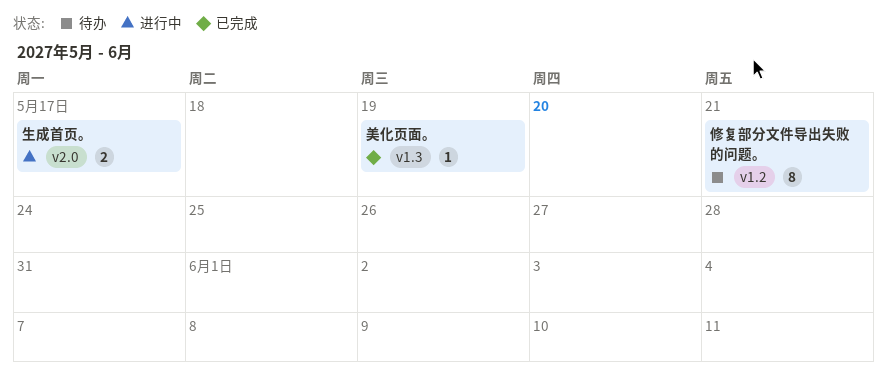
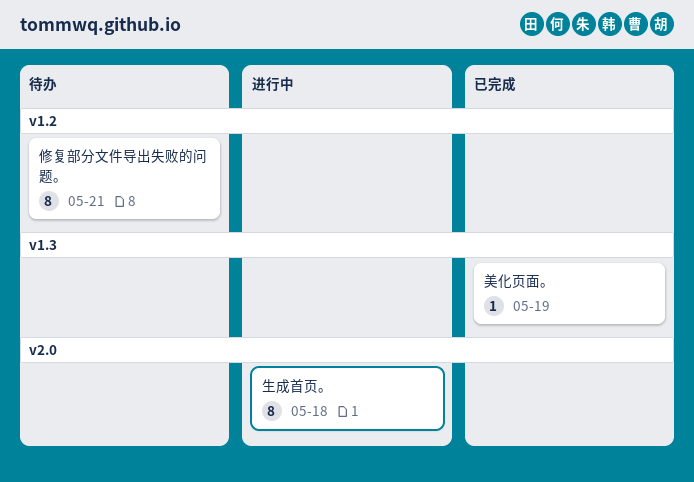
生成首页。, estimate: 2 -> 8
生成首页。, due: May 17 -> May 18

